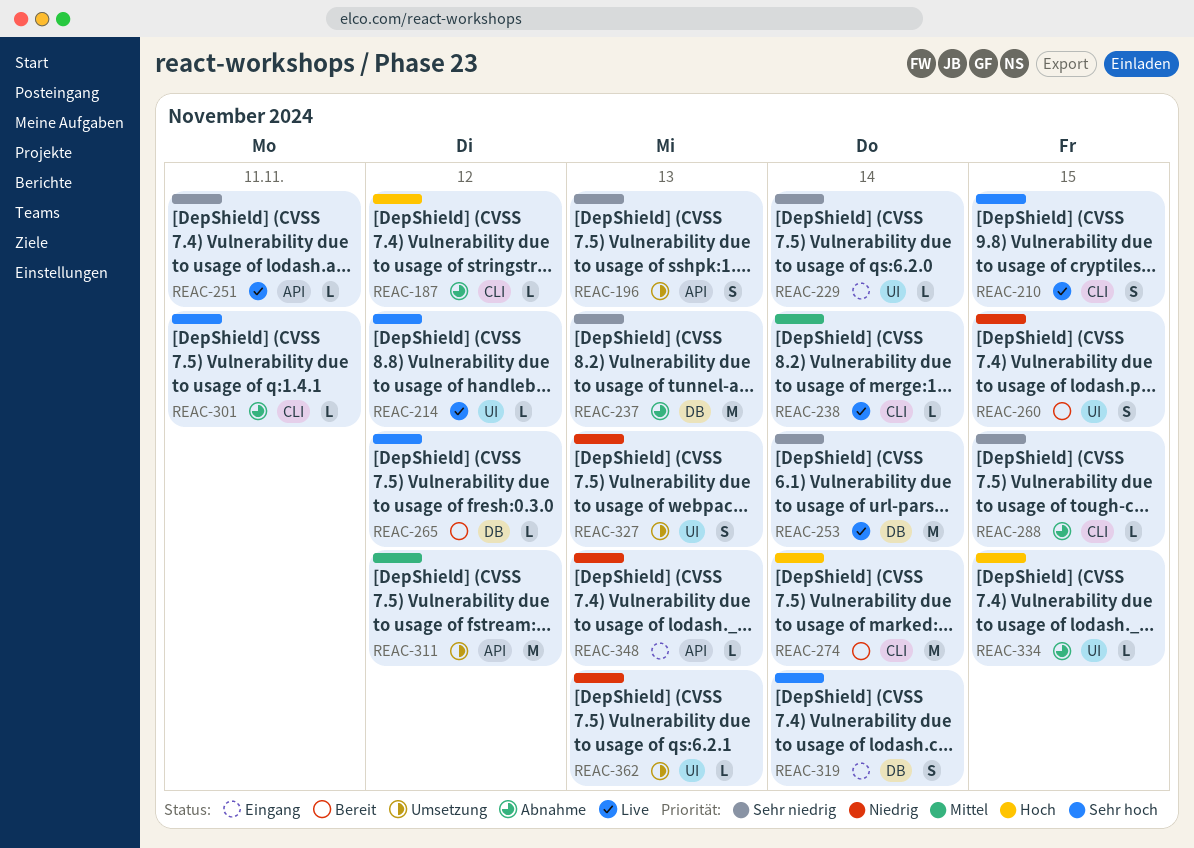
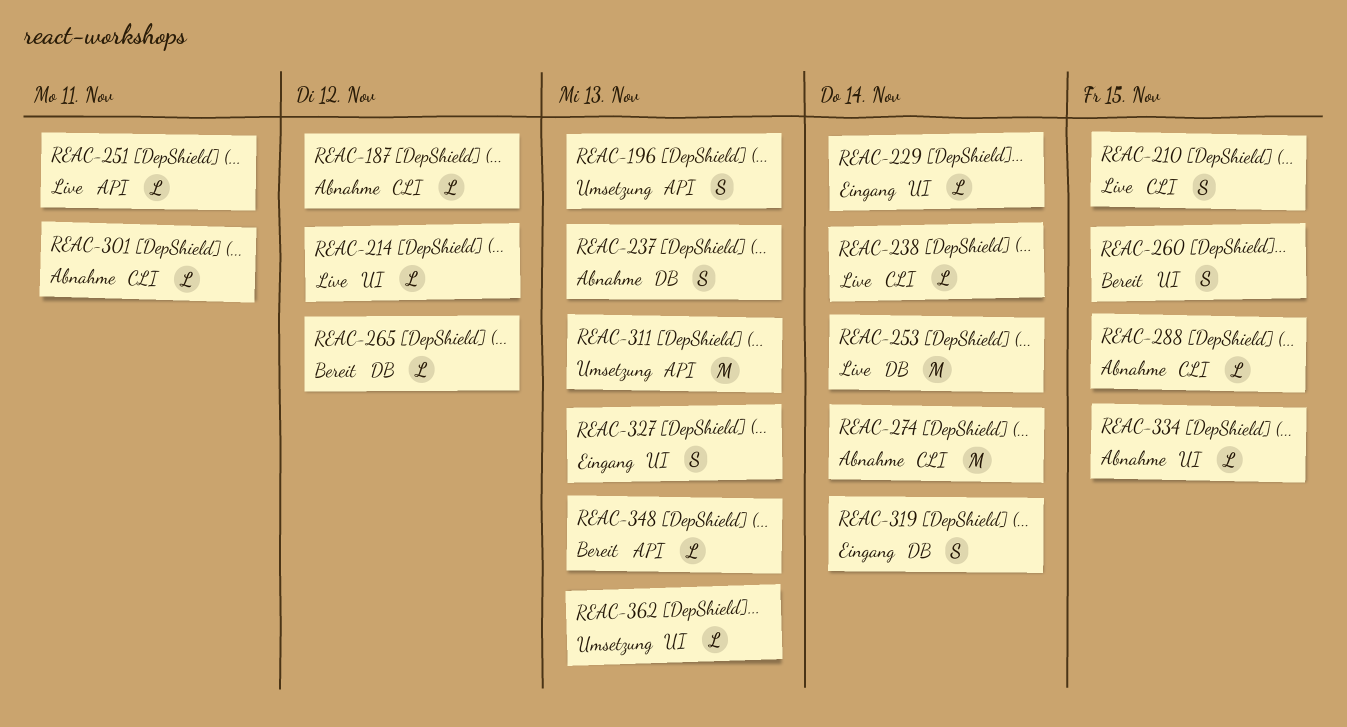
REAC-237, estimate: M -> S
REAC-274, status: Bereit -> Abnahme
REAC-311, due: Nov 12 -> Nov 13
REAC-327, status: Umsetzung -> Eingang
REAC-348, status: Eingang -> Bereit

